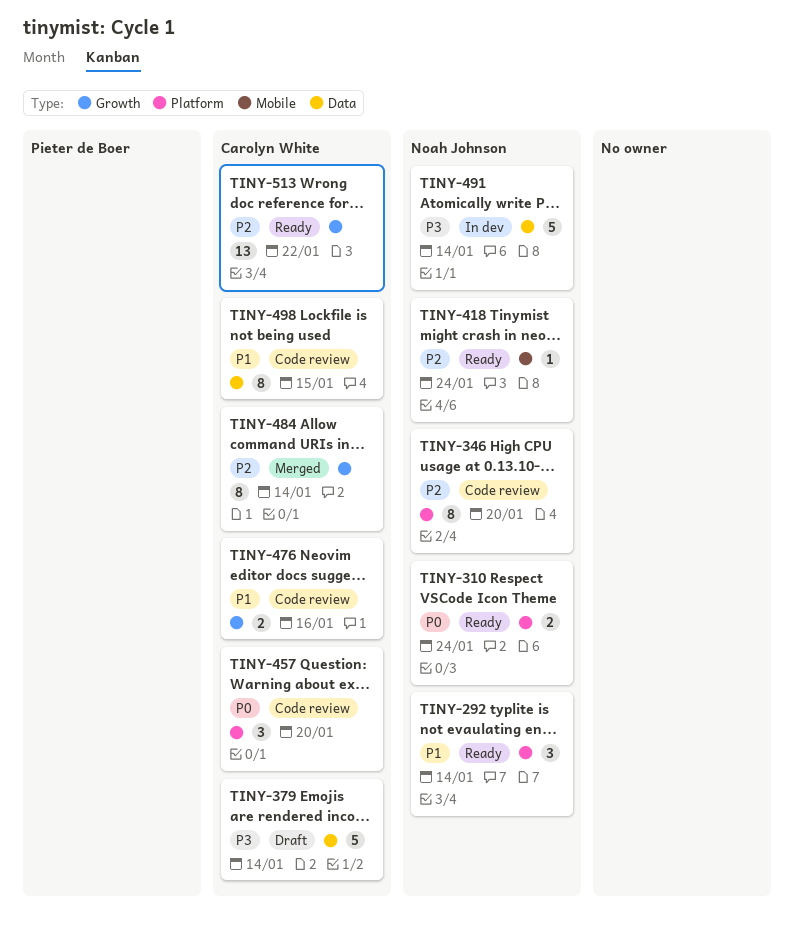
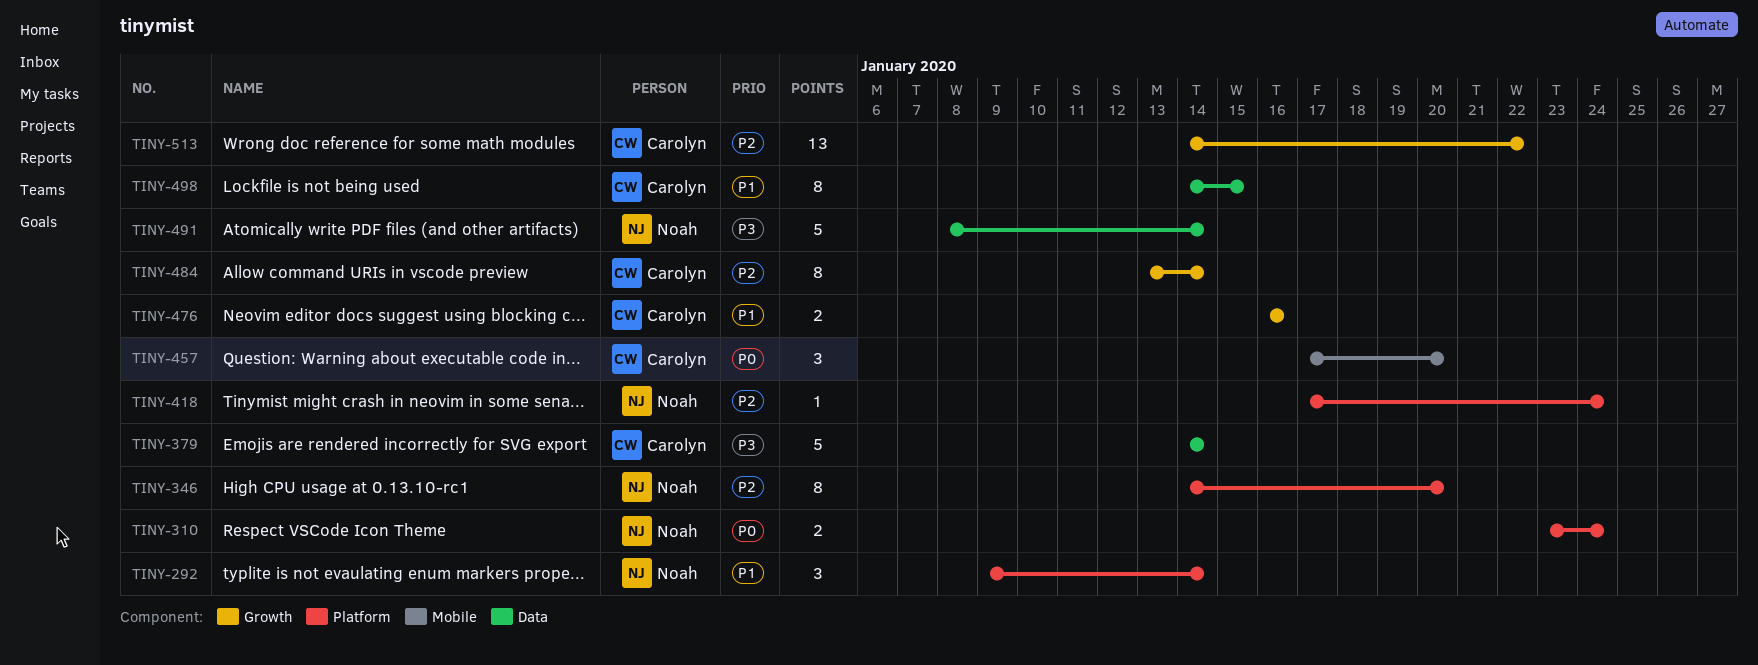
TINY-418, label: Mobile -> Platform
TINY-457, label: Platform -> Mobile

